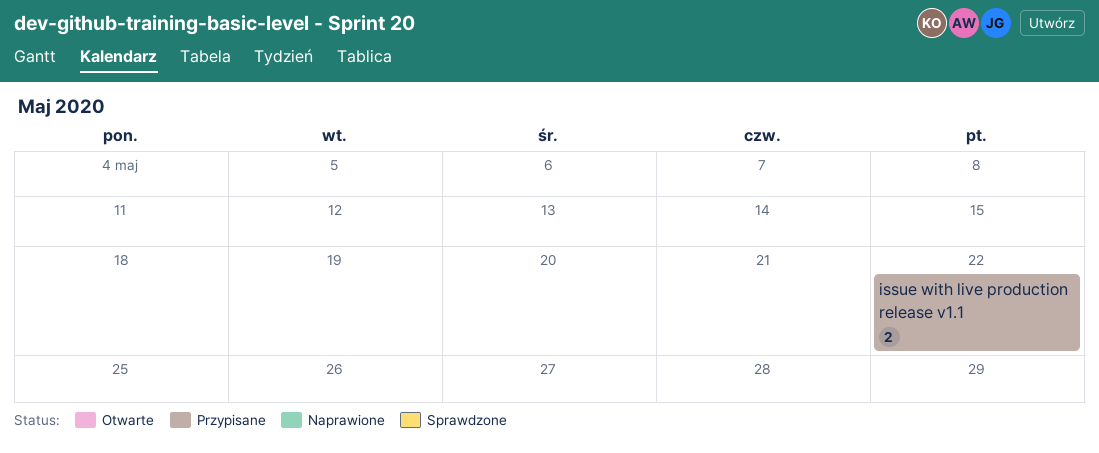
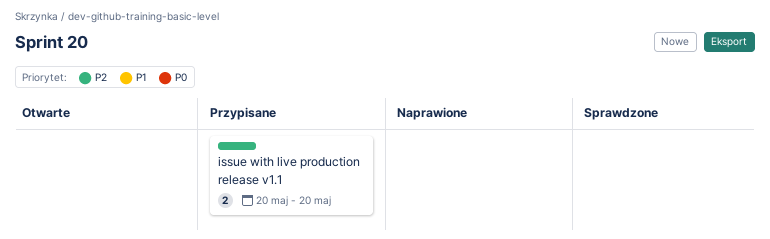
issue with live production release v1.1, due: May 22 -> May 20

